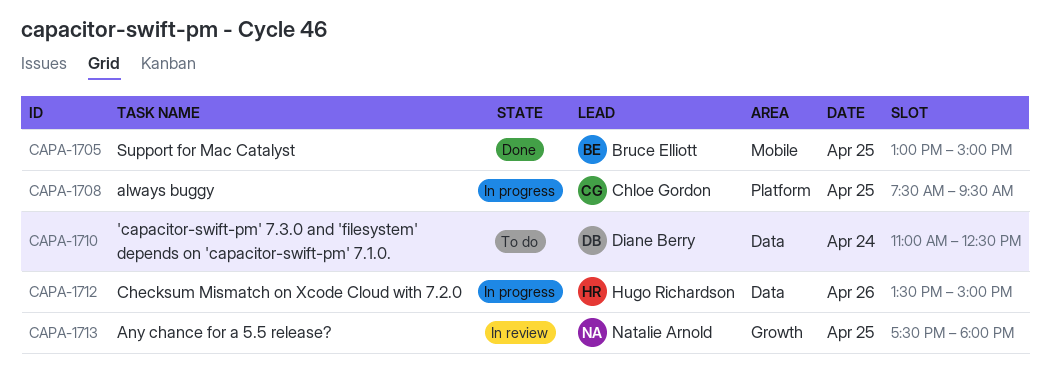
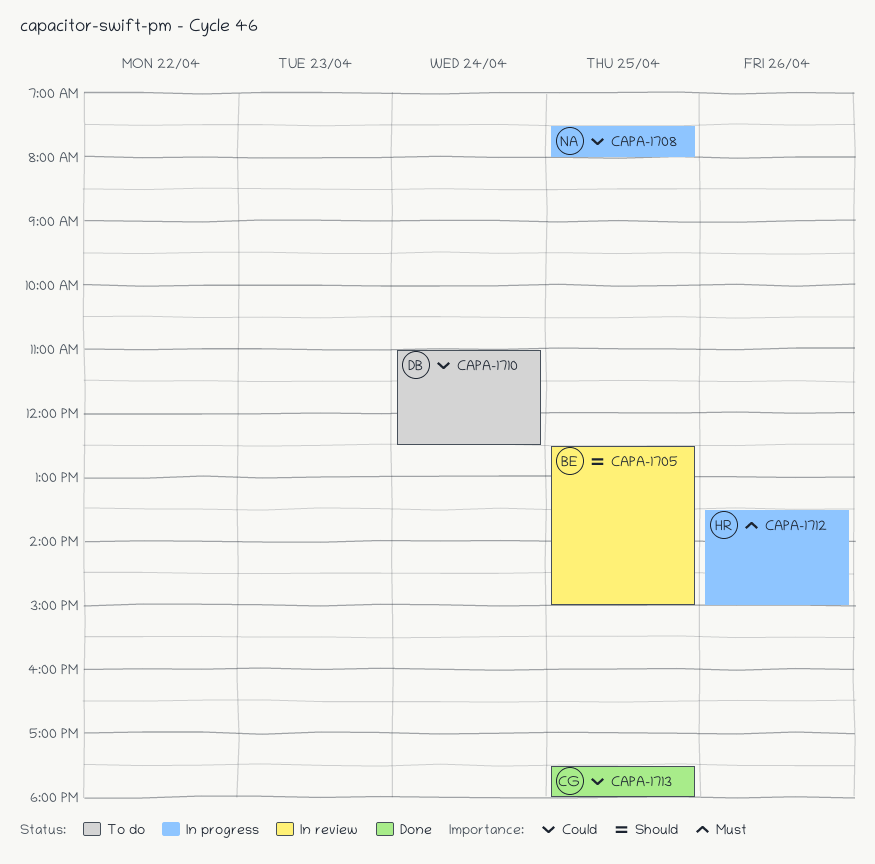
CAPA-1705, status: Done -> In review
CAPA-1705, begins: 13:00 -> 12:30
CAPA-1708, owner: Chloe Gordon -> Natalie Arnold
CAPA-1708, ends: 09:30 -> 08:00
CAPA-1713, status: In review -> Done
CAPA-1713, owner: Natalie Arnold -> Chloe Gordon

